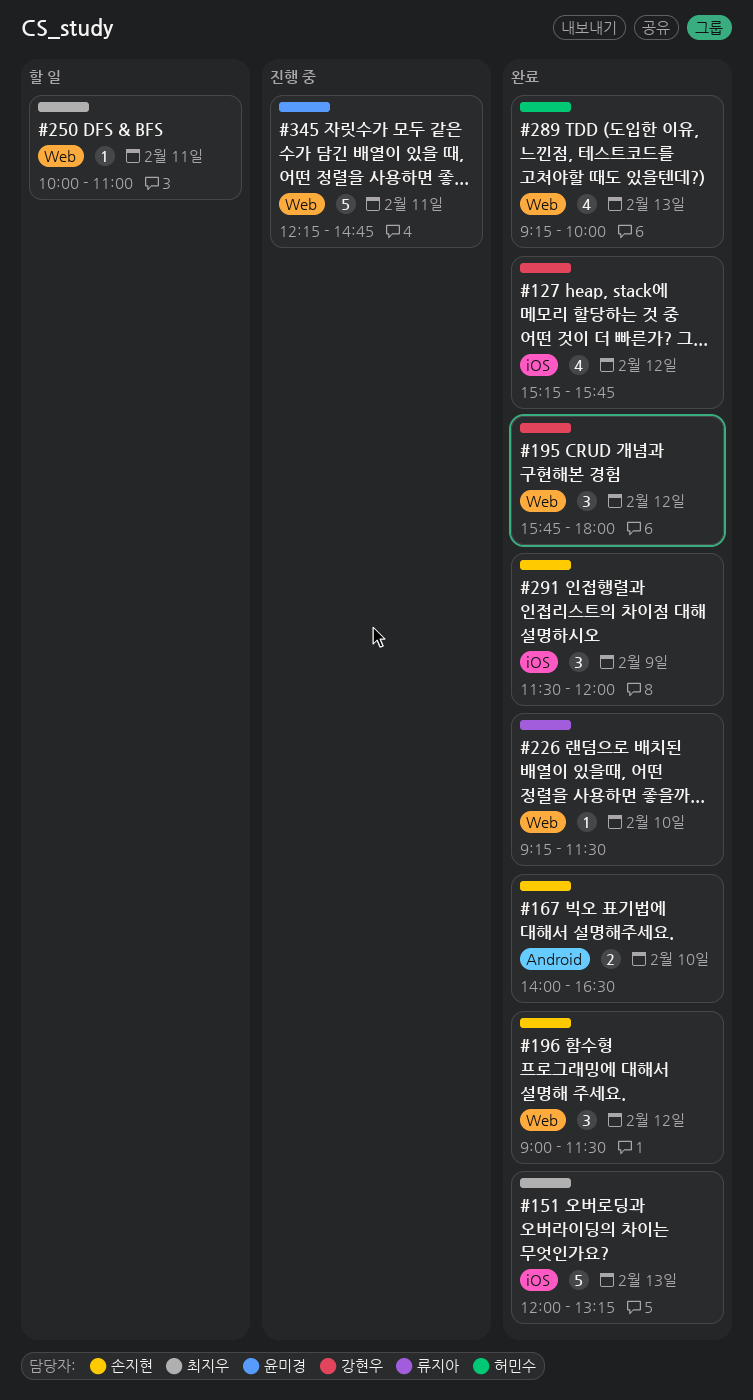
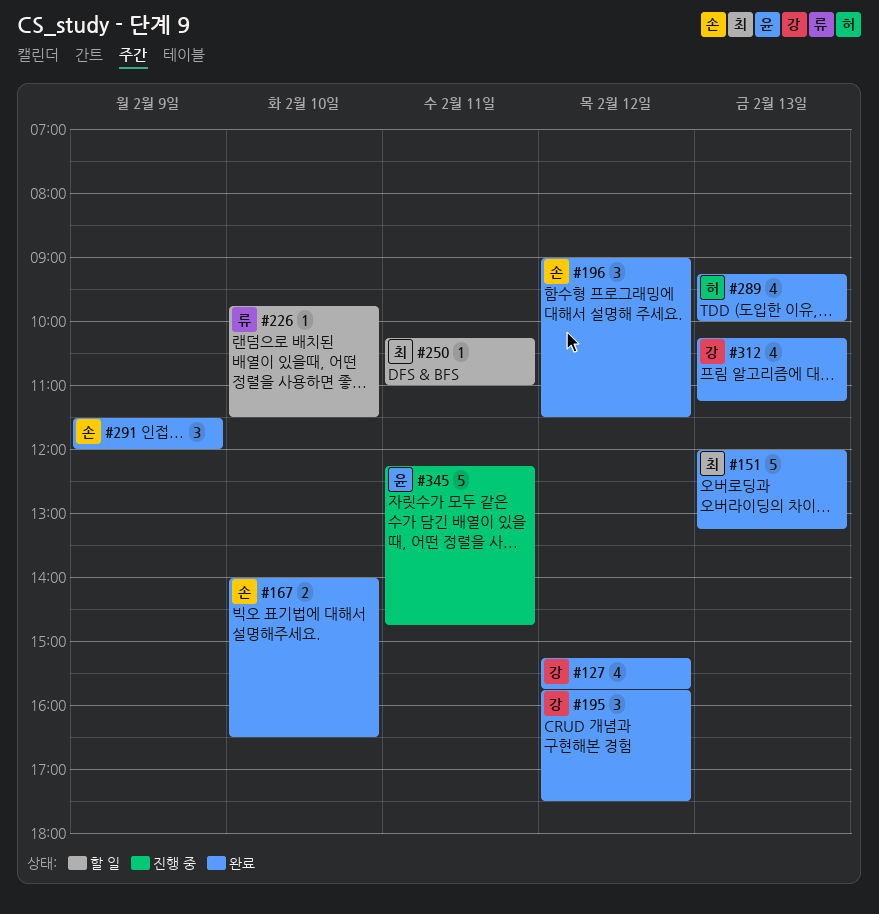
#195, ends: 18:00 -> 17:30
#226, status: 완료 -> 할 일
#226, begins: 09:15 -> 09:45
#250, begins: 10:00 -> 10:15
#312: none -> present

